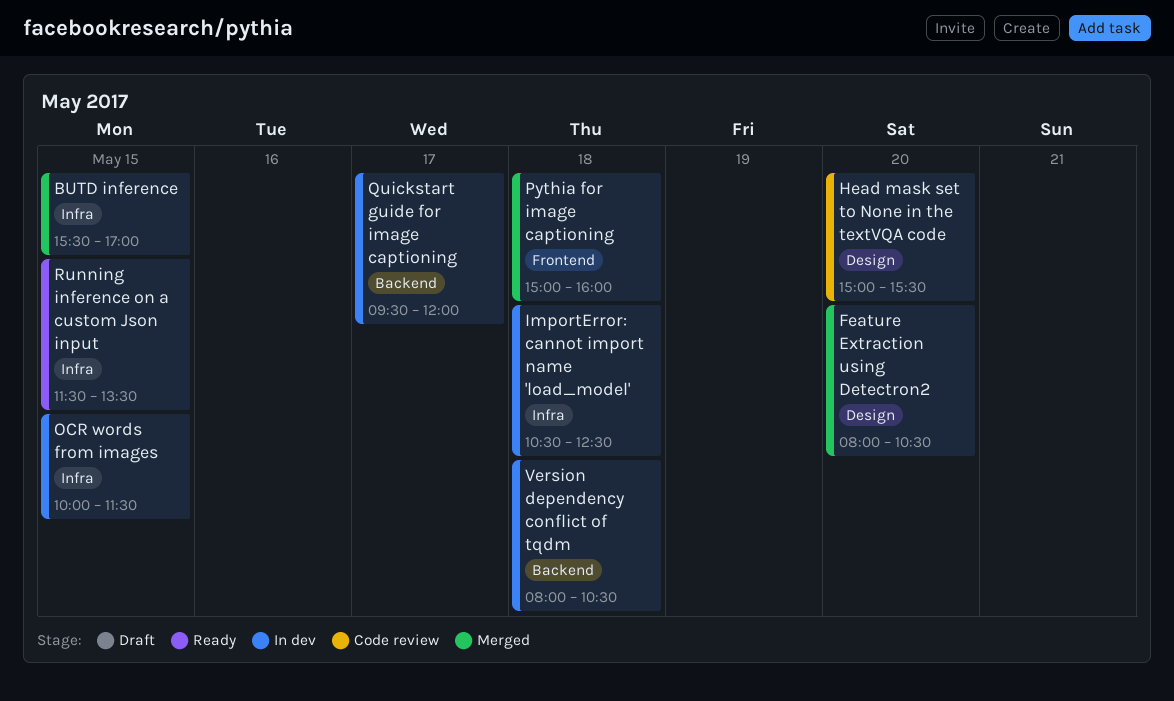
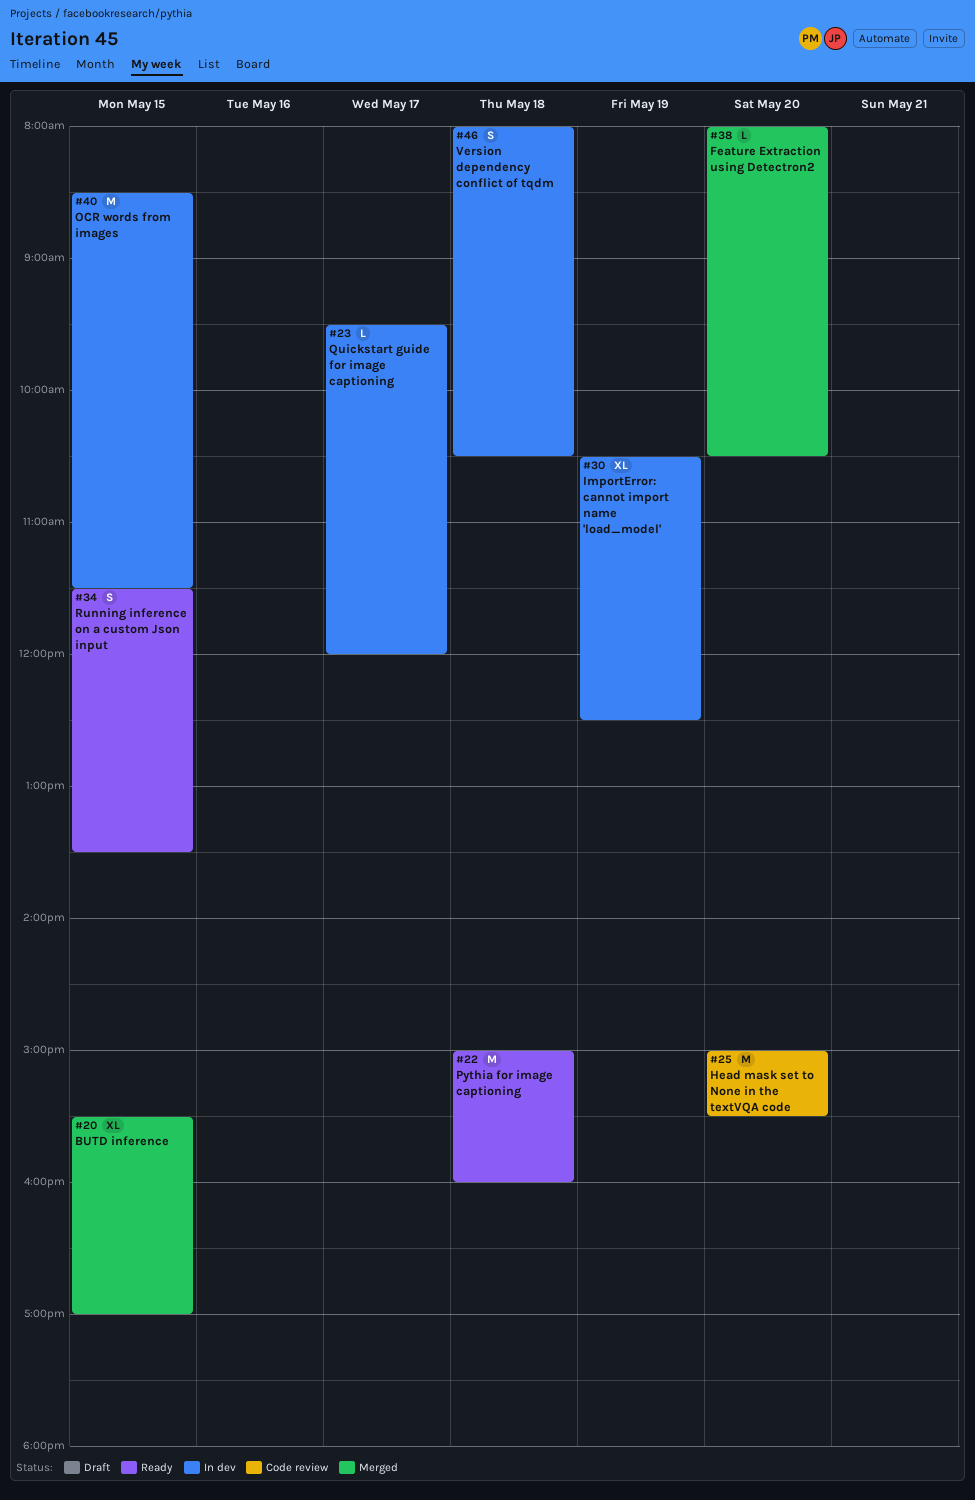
ImportError: cannot import name 'load_model', day: May 18 -> May 19
OCR words from images, begins: 10:00 -> 08:30
Pythia for image captioning, status: Merged -> Ready

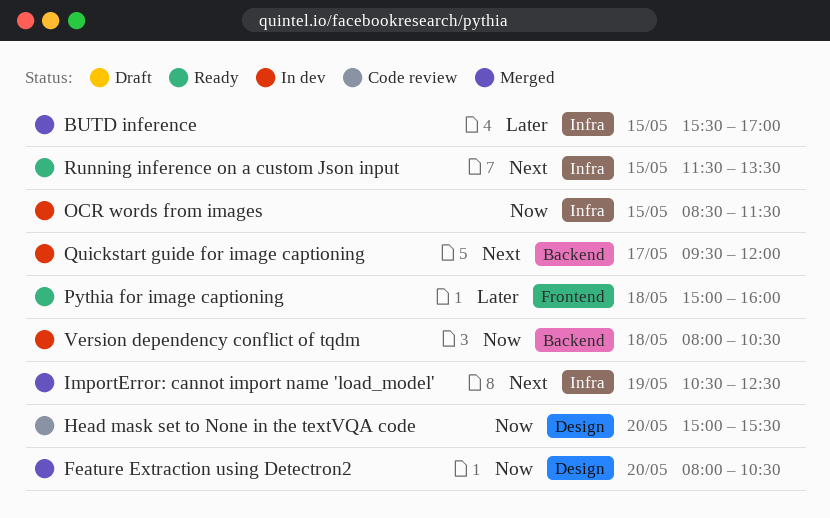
ImportError: cannot import name 'load_model', status: In dev -> Merged

